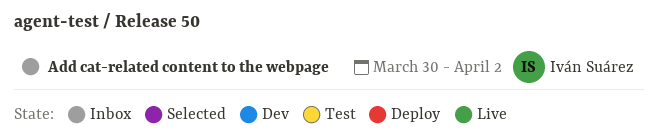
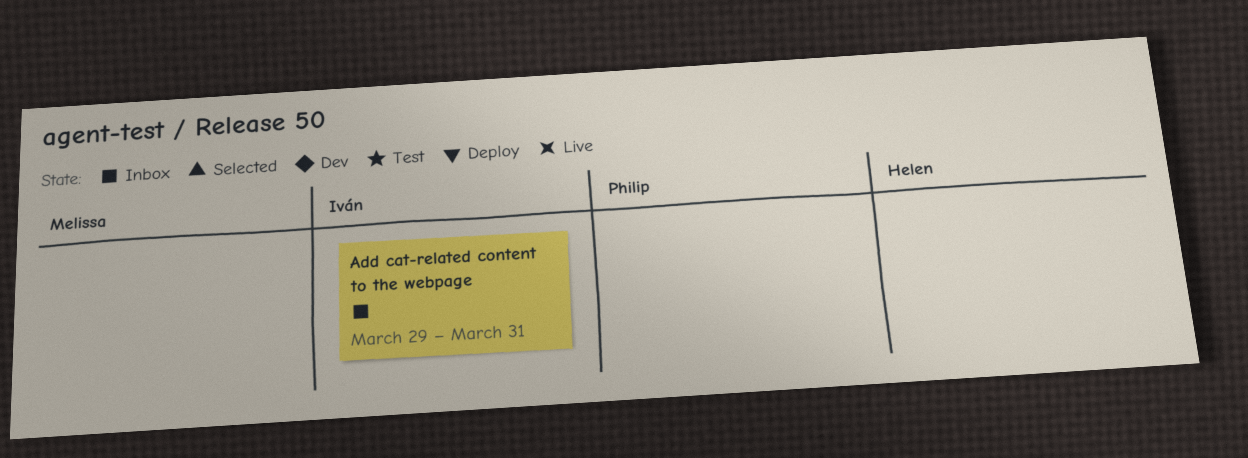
Add cat-related content to the webpage, start: Mar 30 -> Mar 29
Add cat-related content to the webpage, due: Apr 2 -> Mar 31

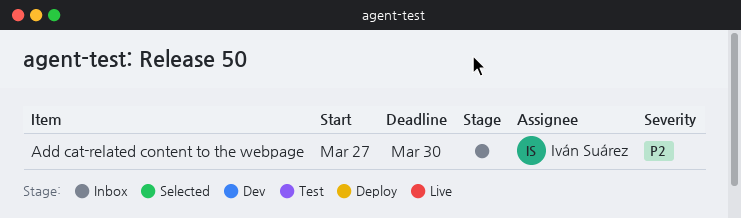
Add cat-related content to the webpage, start: Mar 29 -> Mar 27
Add cat-related content to the webpage, due: Mar 31 -> Mar 30

